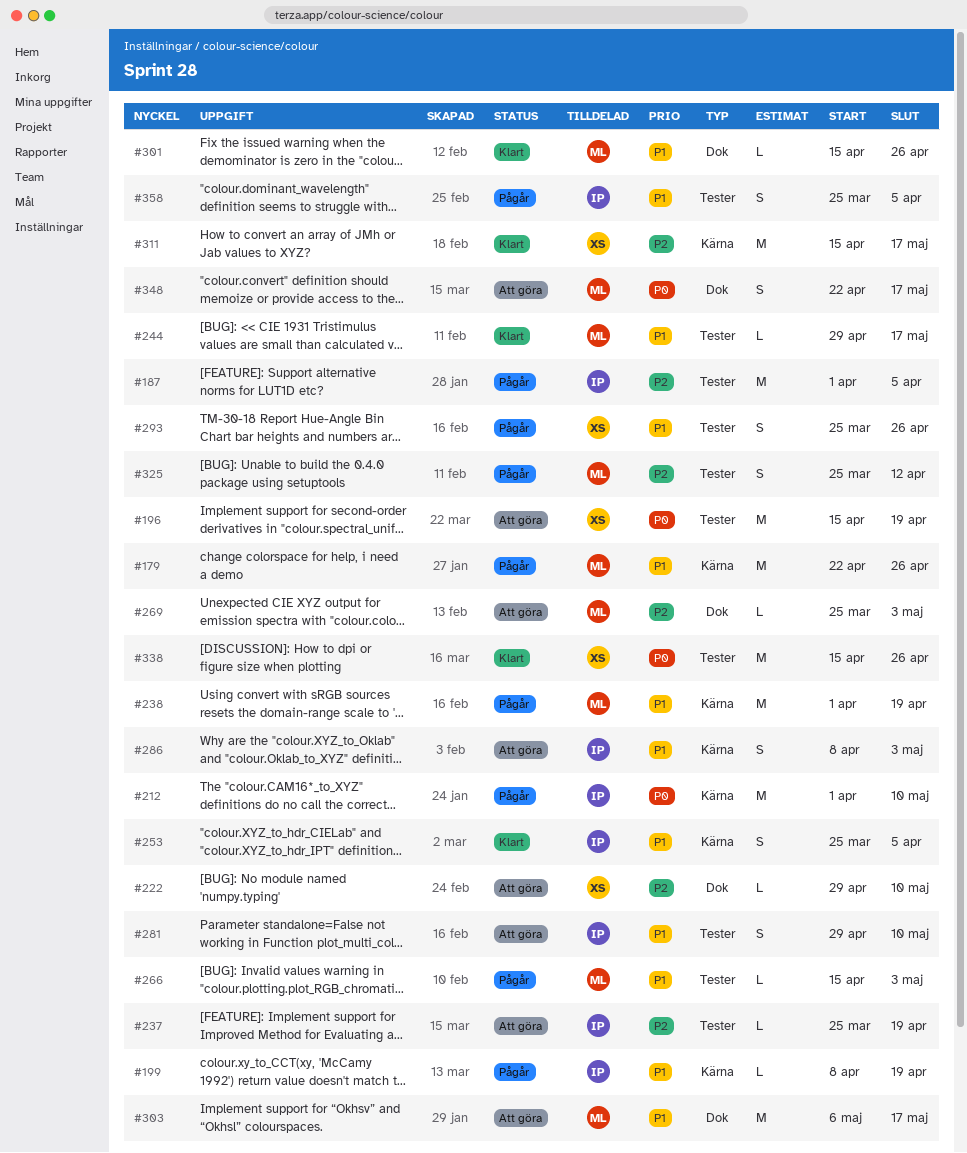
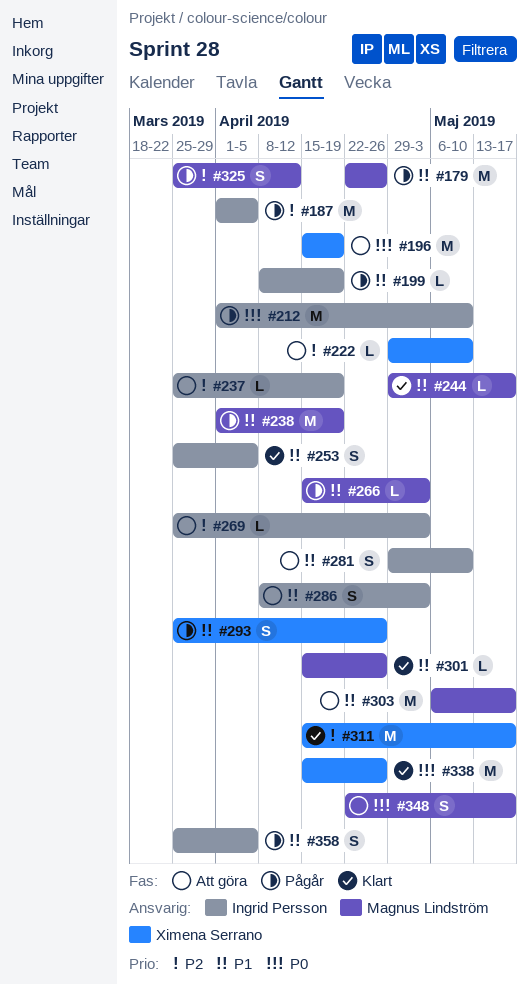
#269, owner: Magnus Lindström -> Ingrid Persson

